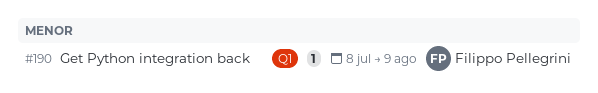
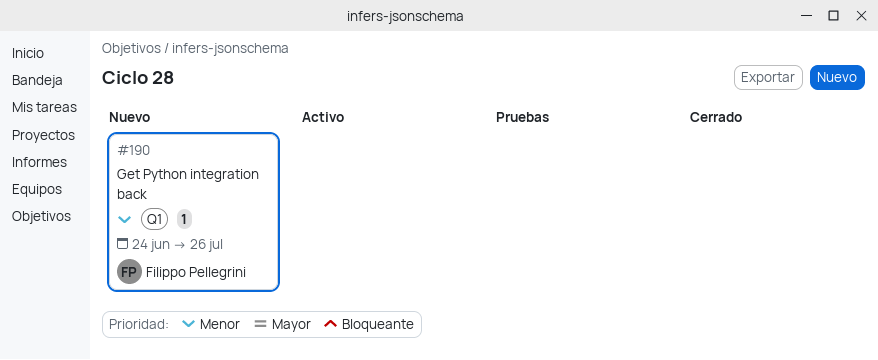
#190, start: Jul 8 -> Jun 24
#190, due: Aug 9 -> Jul 26

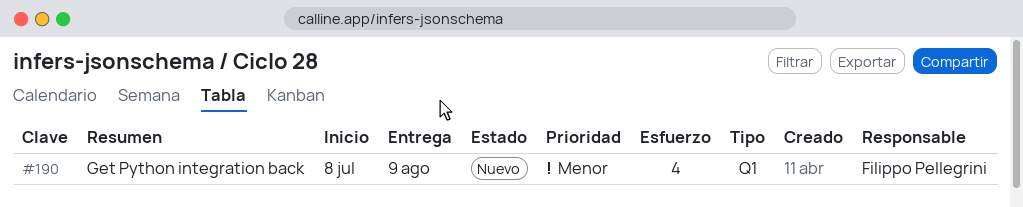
#190, estimate: 1 -> 4
#190, start: Jun 24 -> Jul 8
#190, due: Jul 26 -> Aug 9

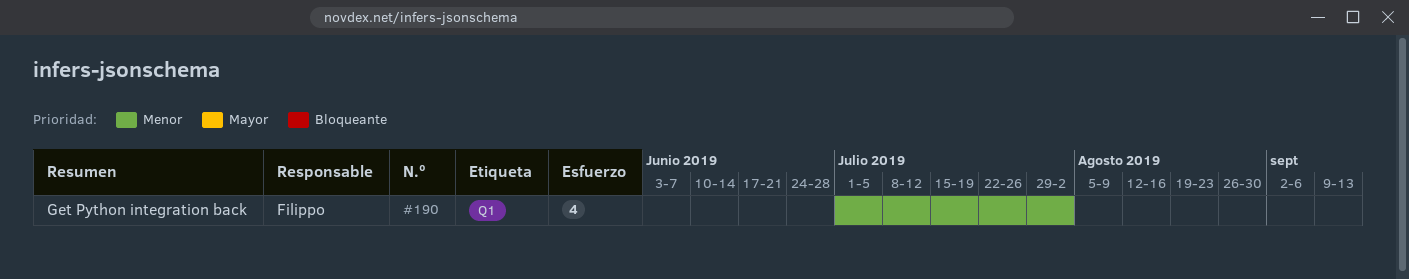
#190, start: Jul 8 -> Jul 1
#190, due: Aug 9 -> Aug 2

